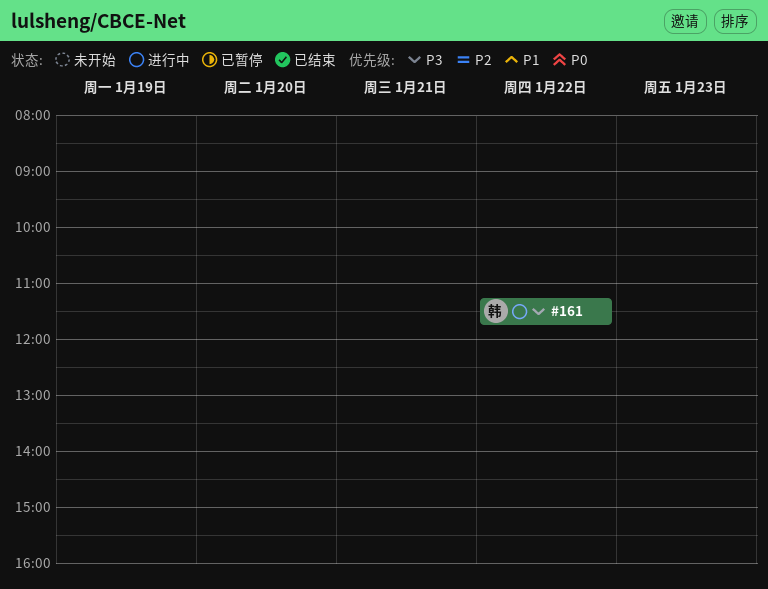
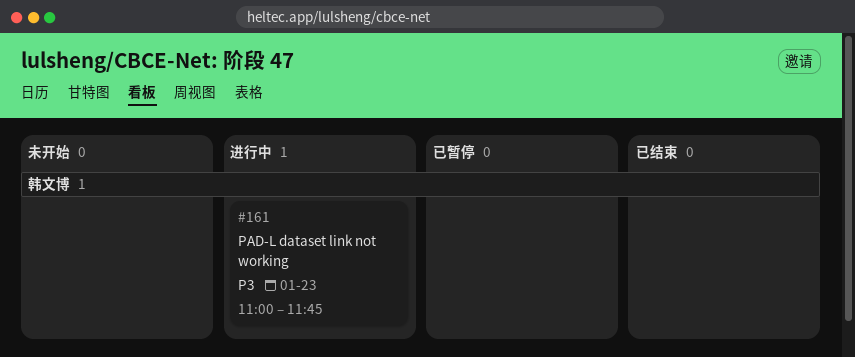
#161, day: Jan 22 -> Jan 23
#161, begins: 11:15 -> 11:00

